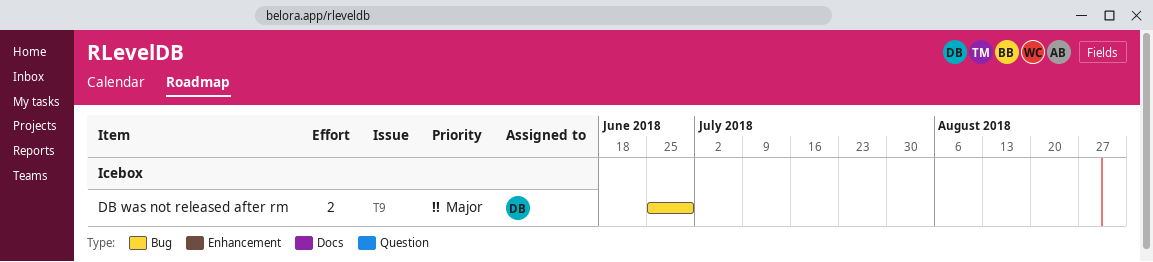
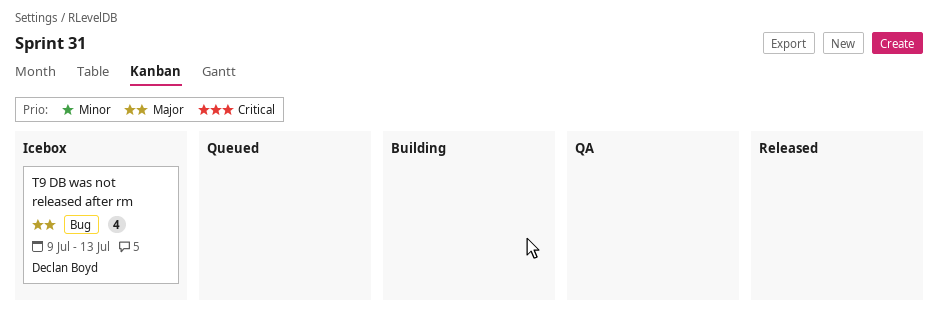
T9, estimate: 2 -> 4
T9, start: Jun 25 -> Jul 9
T9, due: Jun 29 -> Jul 13

